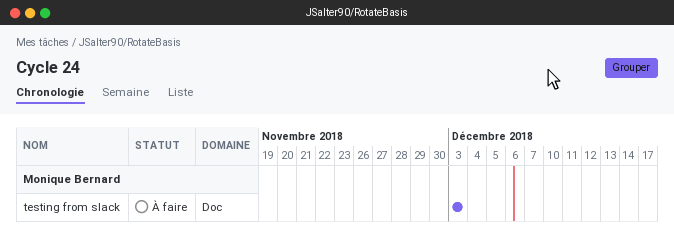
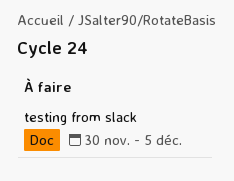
testing from slack, start: Dec 3 -> Nov 30
testing from slack, due: Dec 3 -> Dec 5

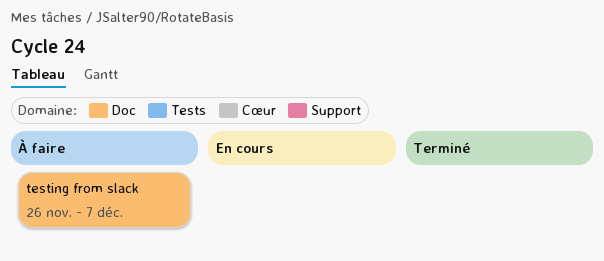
testing from slack, start: Nov 30 -> Nov 26
testing from slack, due: Dec 5 -> Dec 7

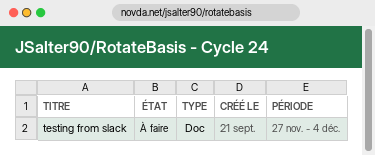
testing from slack, start: Nov 26 -> Nov 27
testing from slack, due: Dec 7 -> Dec 4

